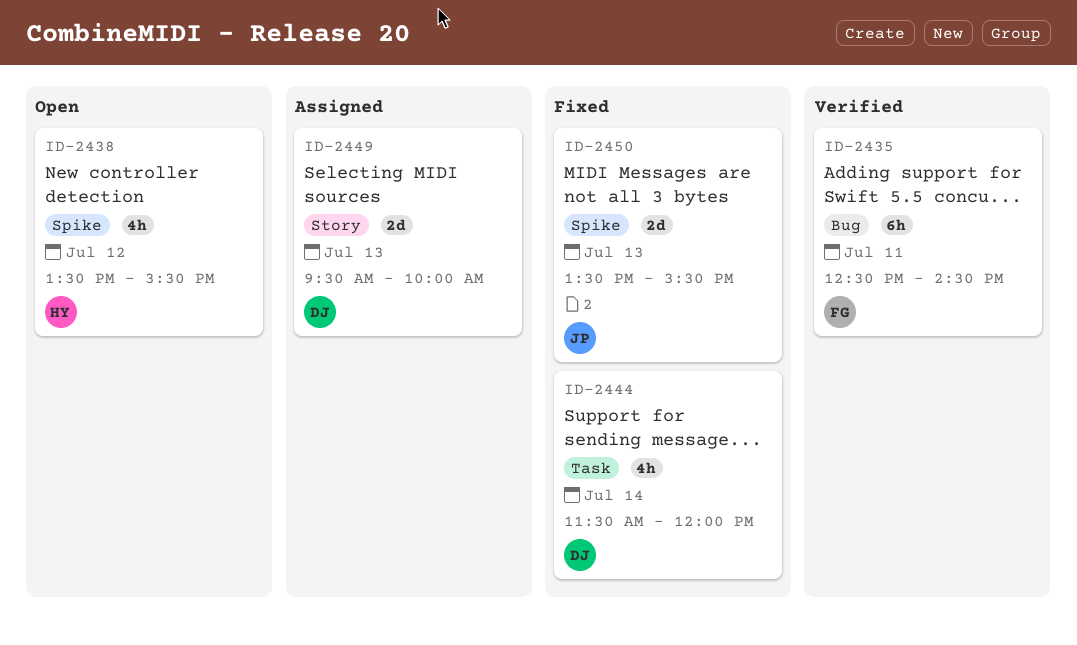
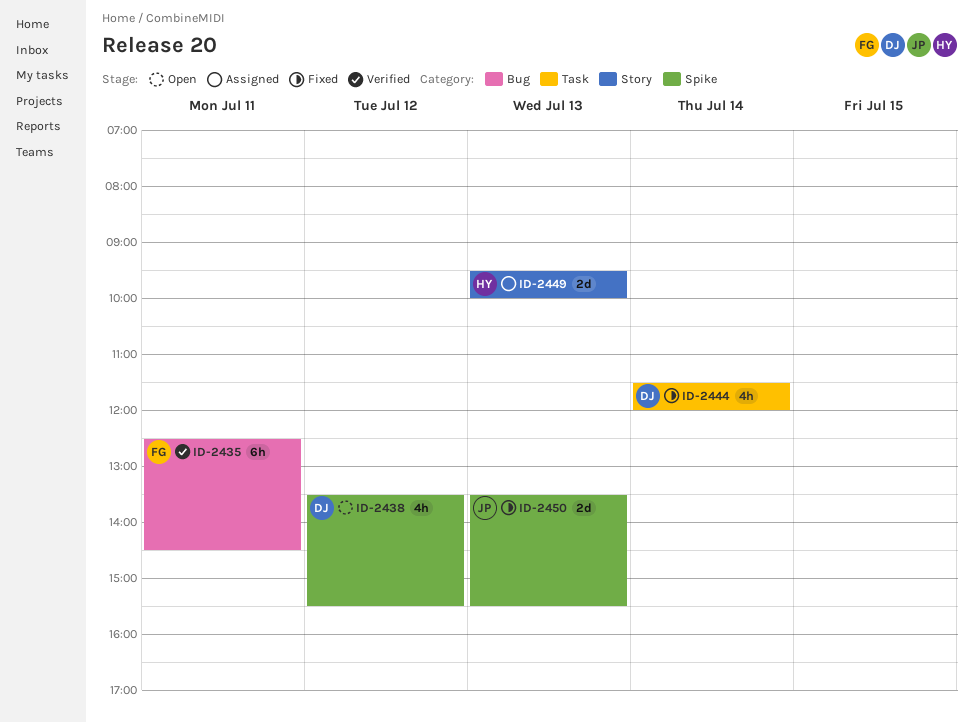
ID-2438, owner: HY -> DJ
ID-2449, owner: DJ -> HY

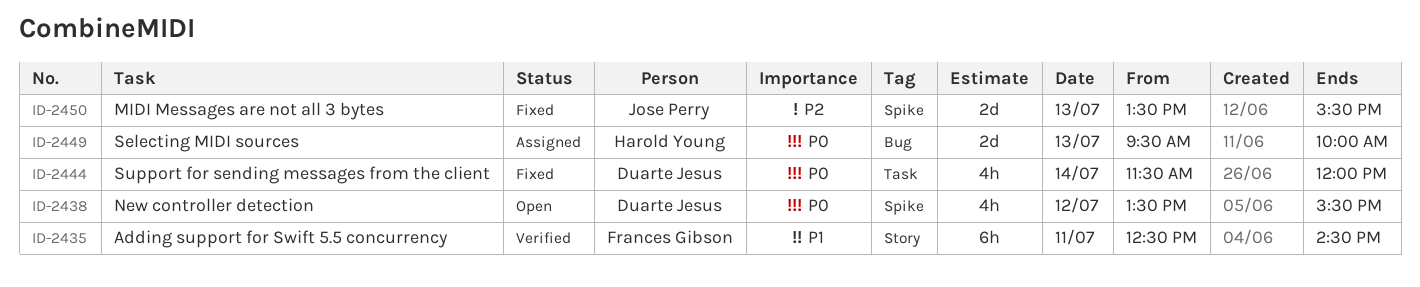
ID-2435, label: Bug -> Story
ID-2449, label: Story -> Bug

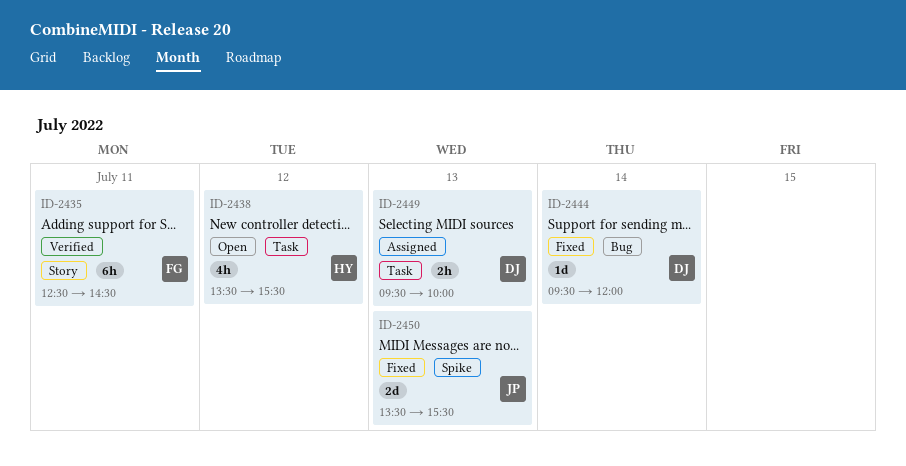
ID-2438, owner: Duarte Jesus -> Harold Young
ID-2438, label: Spike -> Task
ID-2444, label: Task -> Bug
ID-2444, estimate: 4h -> 1d
ID-2444, begins: 11:30 -> 09:30
ID-2449, owner: Harold Young -> Duarte Jesus
ID-2449, label: Bug -> Task
ID-2449, estimate: 2d -> 2h

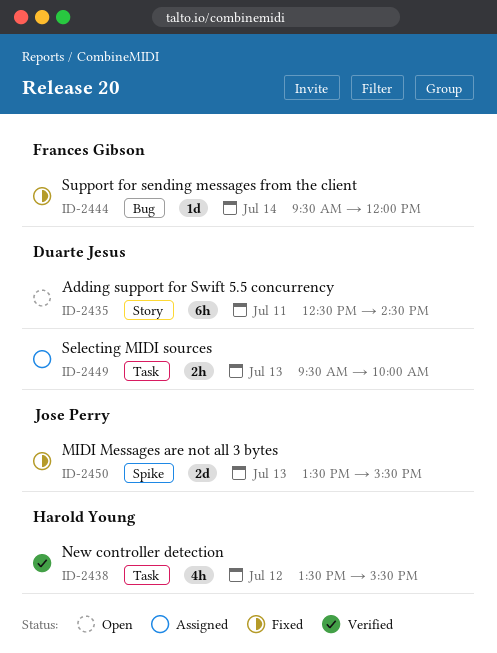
ID-2435, status: Verified -> Open
ID-2435, owner: Frances Gibson -> Duarte Jesus
ID-2438, status: Open -> Verified
ID-2444, owner: Duarte Jesus -> Frances Gibson

